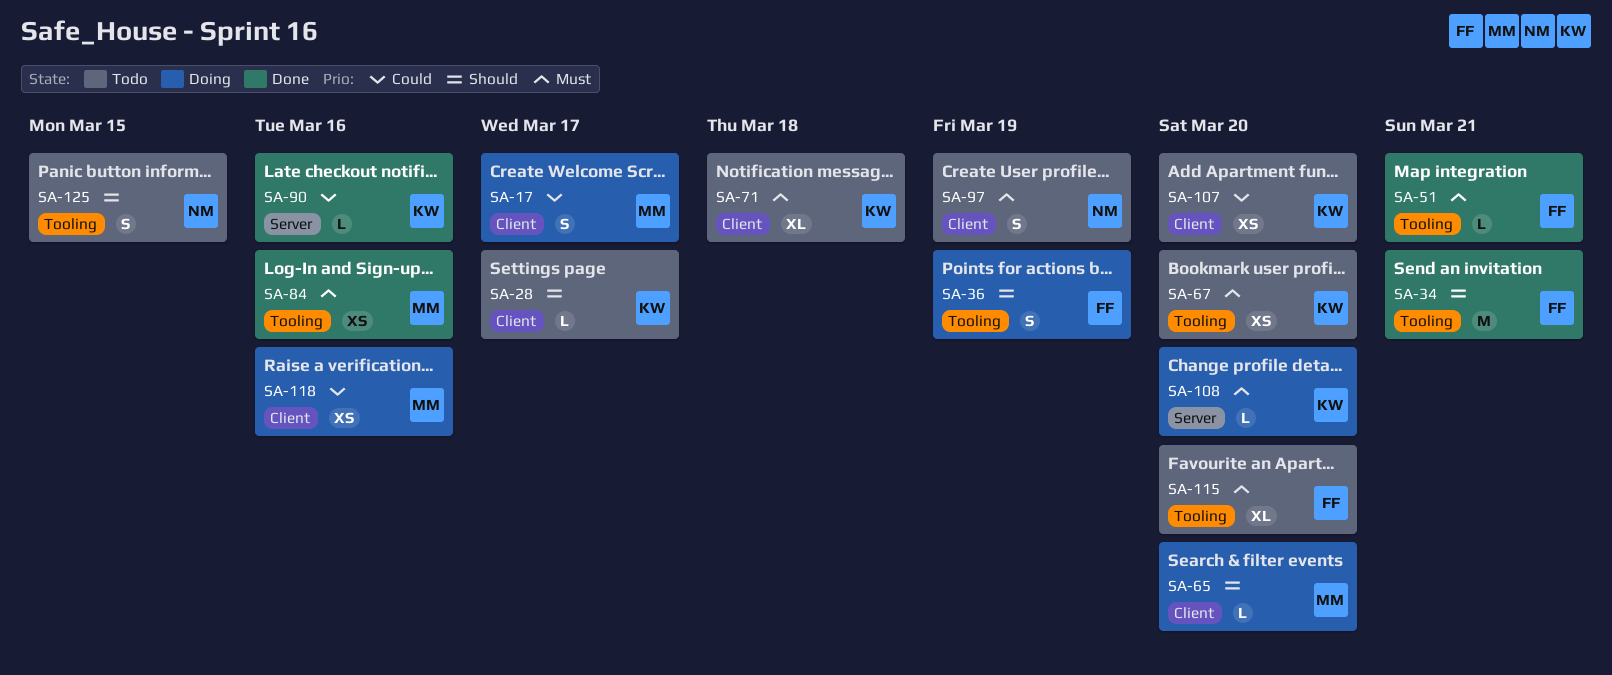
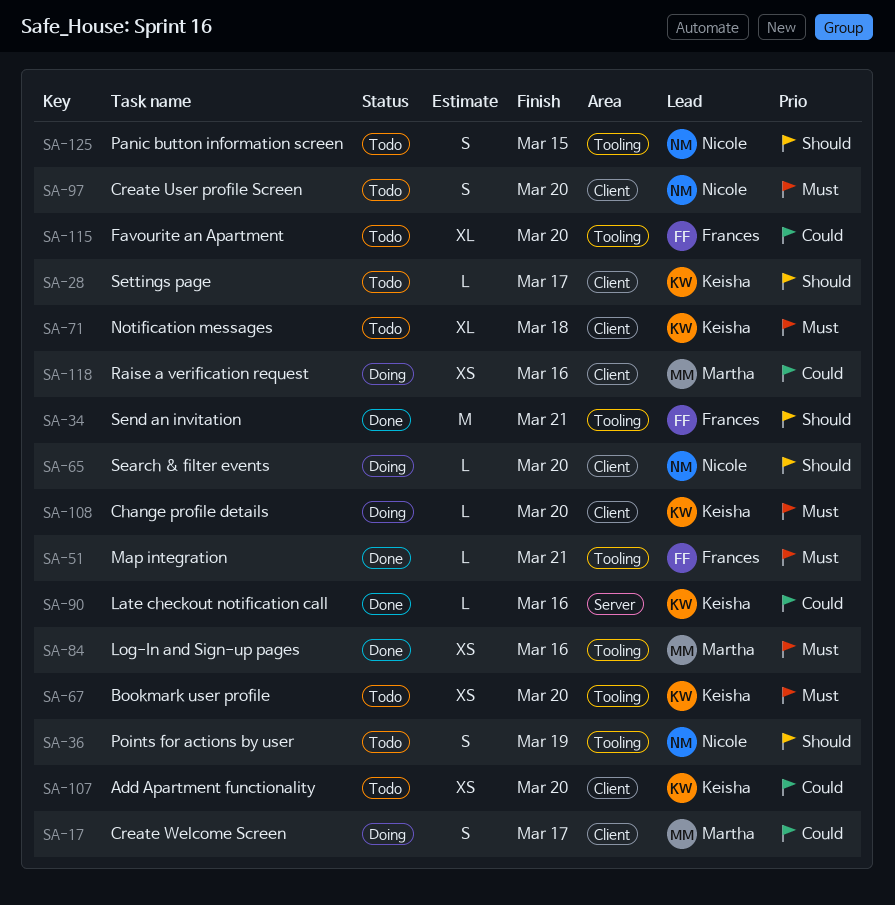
SA-36, status: Doing -> Todo
SA-36, owner: Frances -> Nicole
SA-65, owner: Martha -> Nicole
SA-97, due: Mar 19 -> Mar 20
SA-108, label: Server -> Client
SA-115, priority: Must -> Could

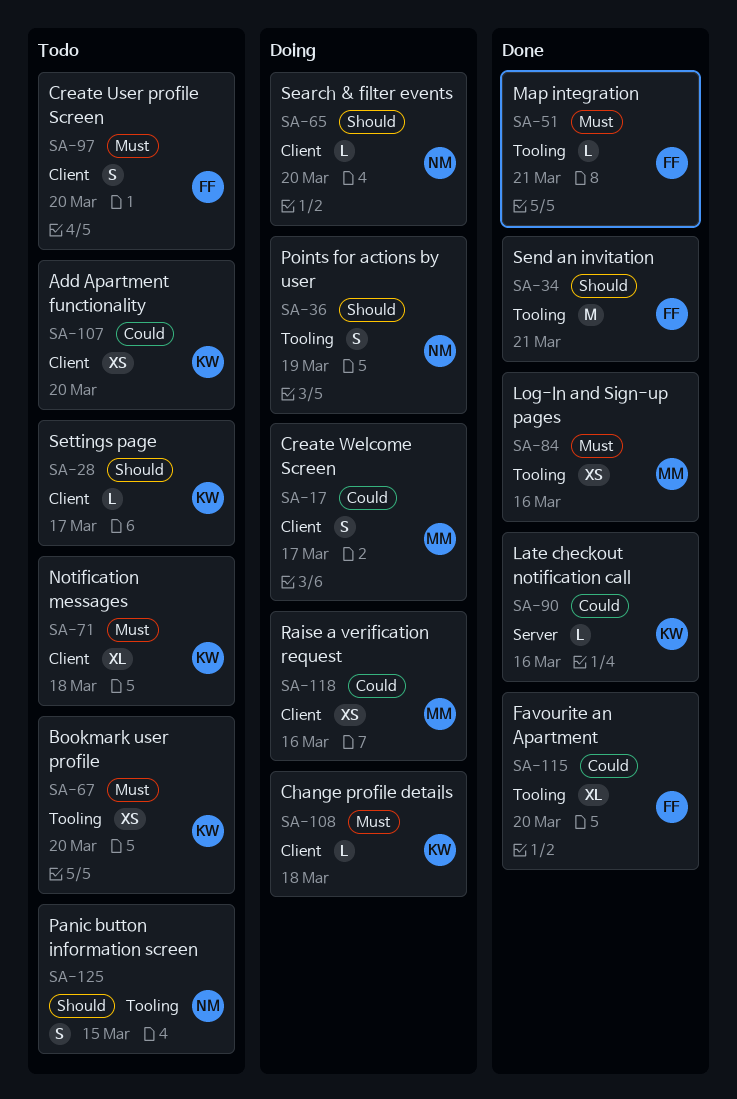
SA-36, status: Todo -> Doing
SA-97, owner: Nicole -> Frances
SA-108, due: Mar 20 -> Mar 18
SA-115, status: Todo -> Done

